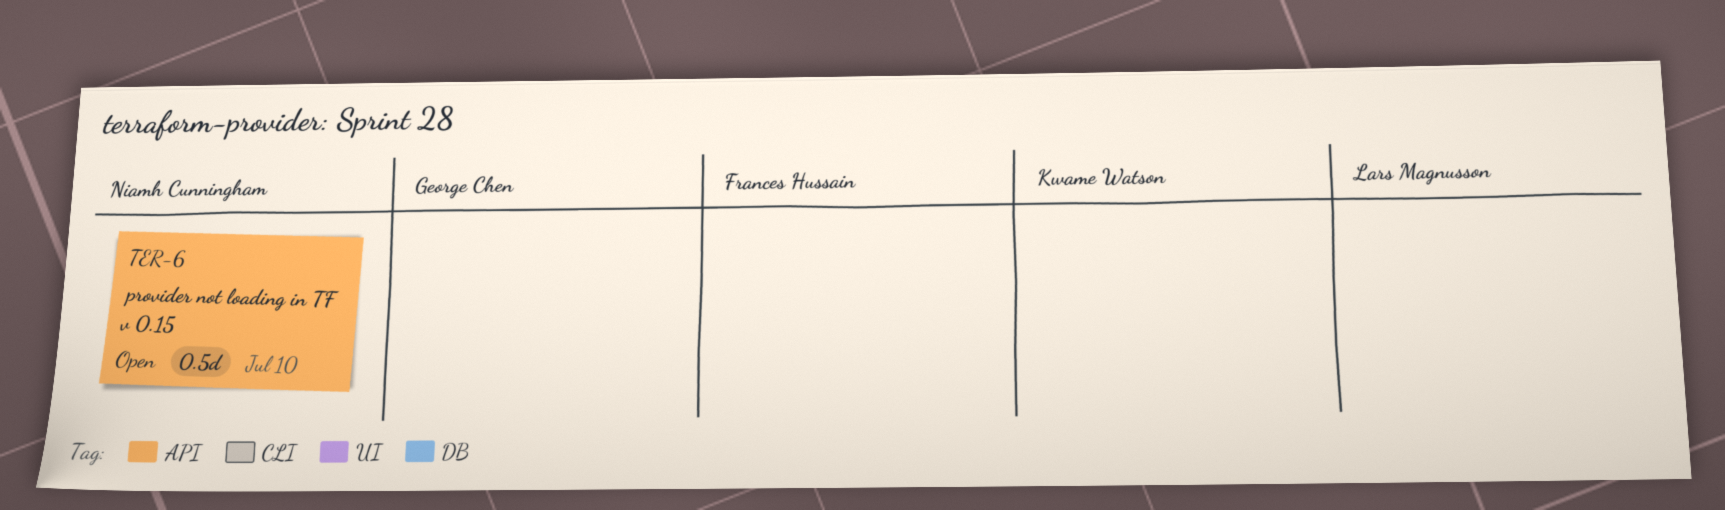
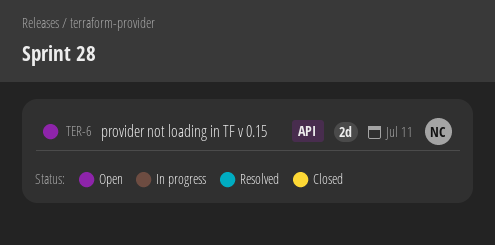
TER-6, estimate: 0.5d -> 2d
TER-6, due: Jul 10 -> Jul 11

